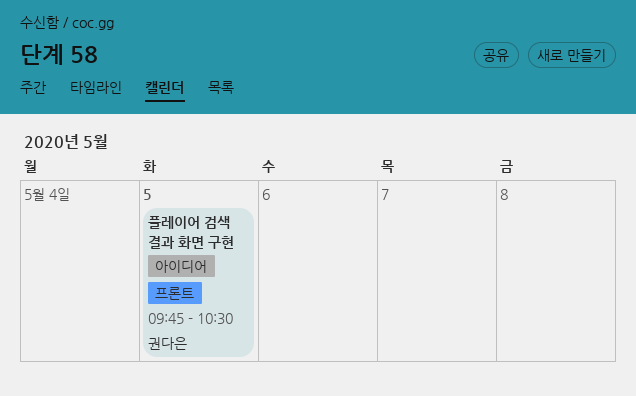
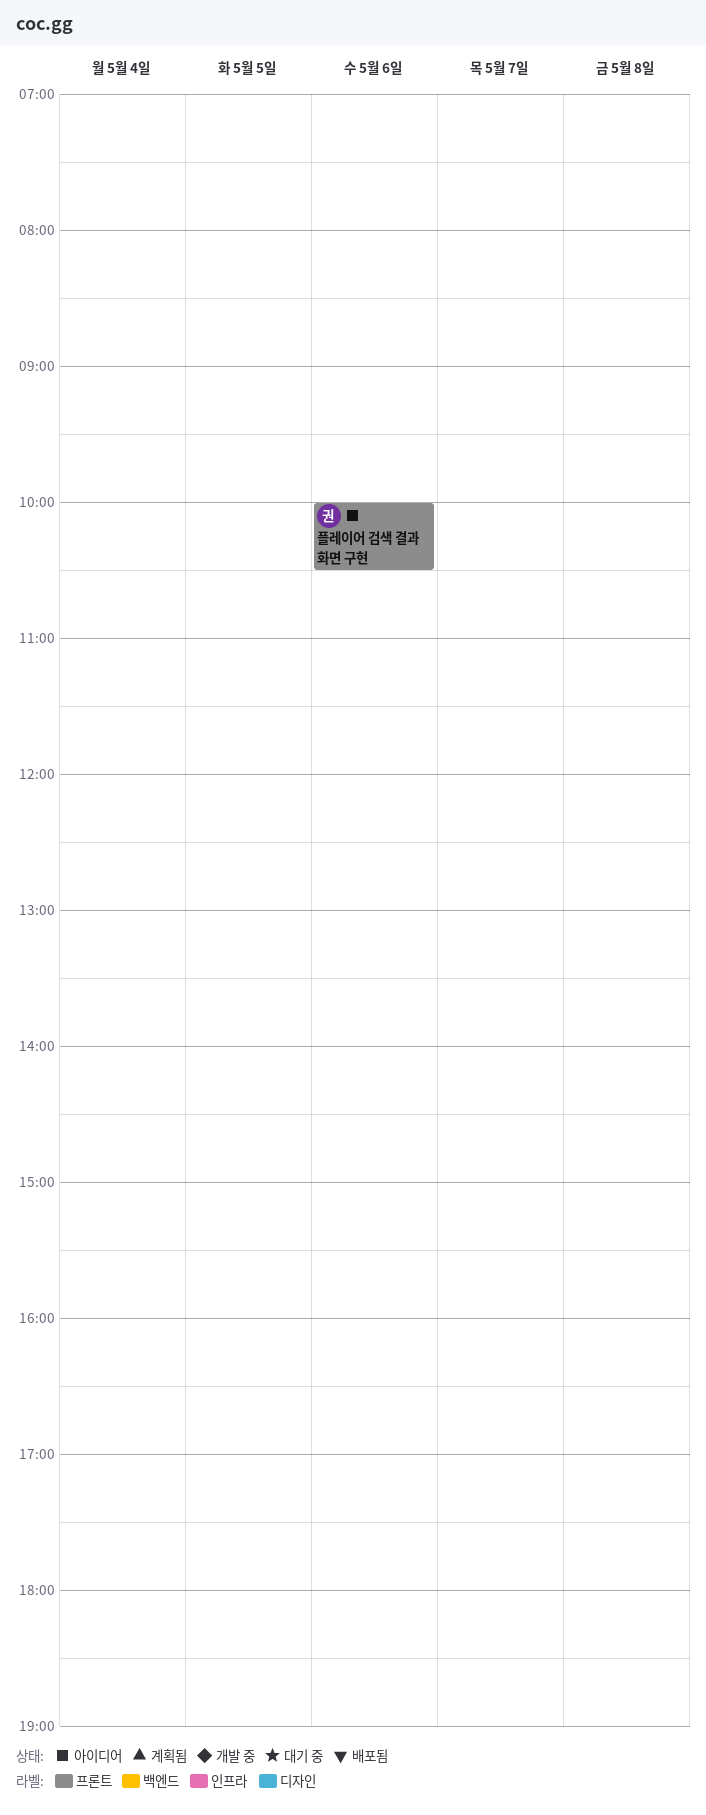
플레이어 검색 결과 화면 구현, day: May 5 -> May 6
플레이어 검색 결과 화면 구현, begins: 09:45 -> 10:00

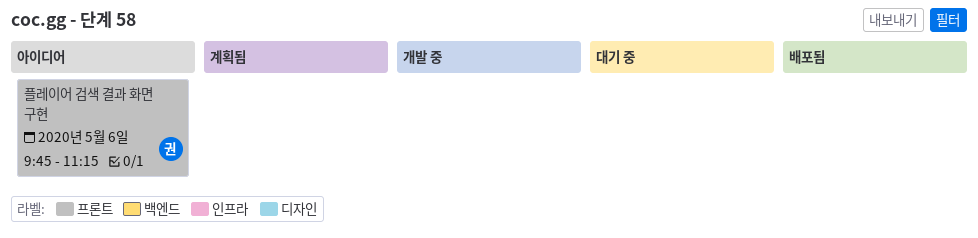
플레이어 검색 결과 화면 구현, begins: 10:00 -> 09:45
플레이어 검색 결과 화면 구현, ends: 10:30 -> 11:15

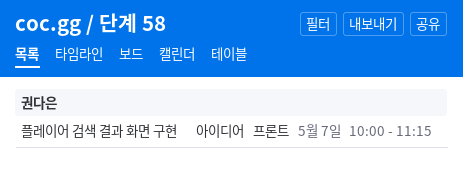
플레이어 검색 결과 화면 구현, day: May 6 -> May 7
플레이어 검색 결과 화면 구현, begins: 09:45 -> 10:00

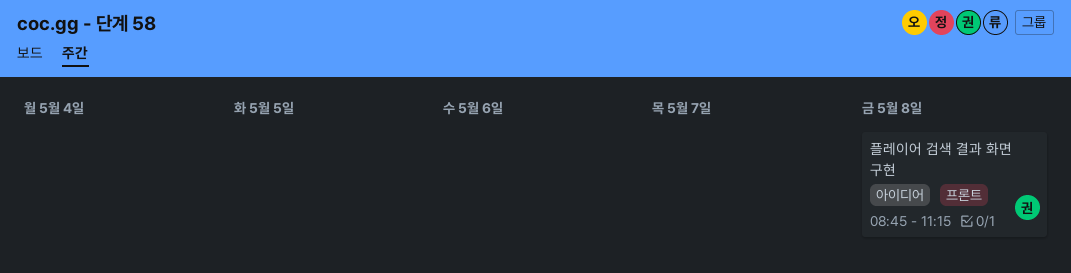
플레이어 검색 결과 화면 구현, day: May 7 -> May 8
플레이어 검색 결과 화면 구현, begins: 10:00 -> 08:45

